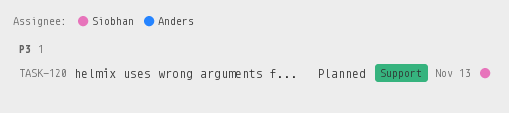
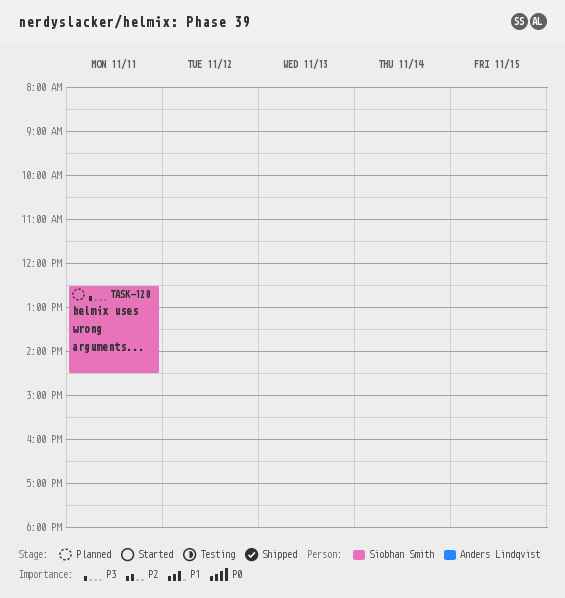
TASK-120, day: Nov 13 -> Nov 11

